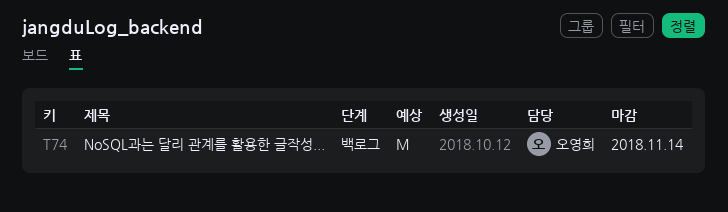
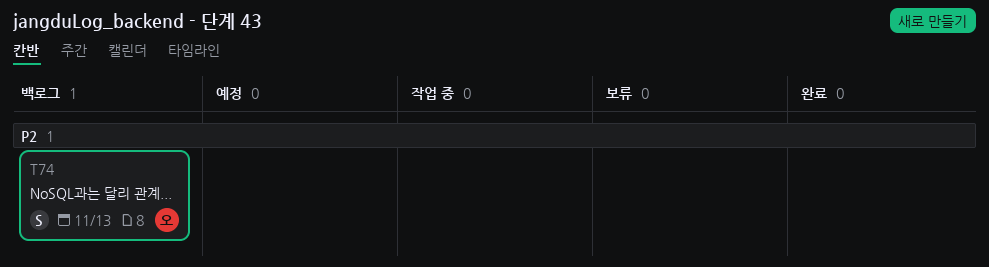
T74, estimate: M -> S
T74, due: Nov 14 -> Nov 13

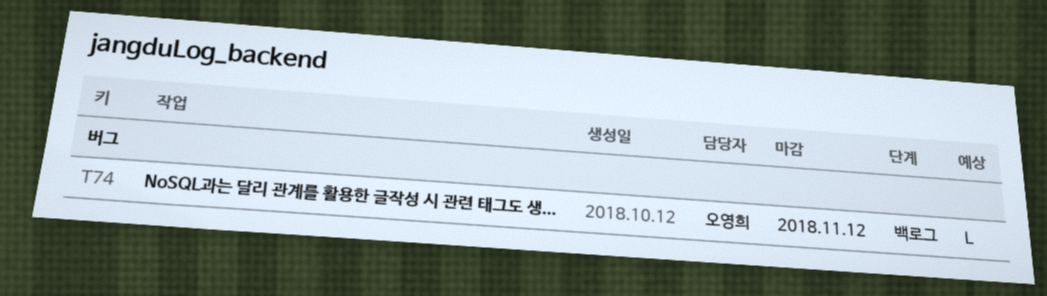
T74, estimate: S -> L
T74, due: Nov 13 -> Nov 12

